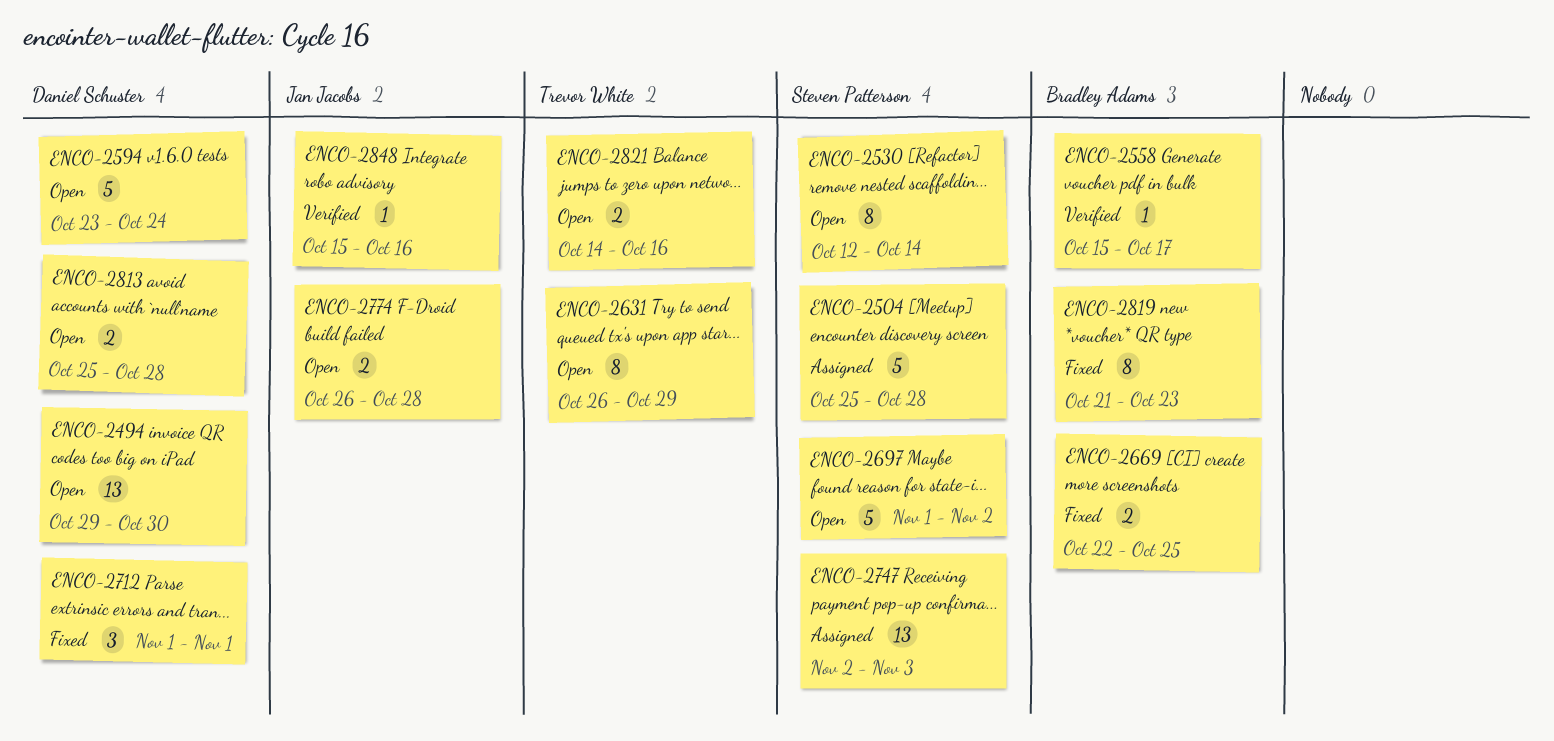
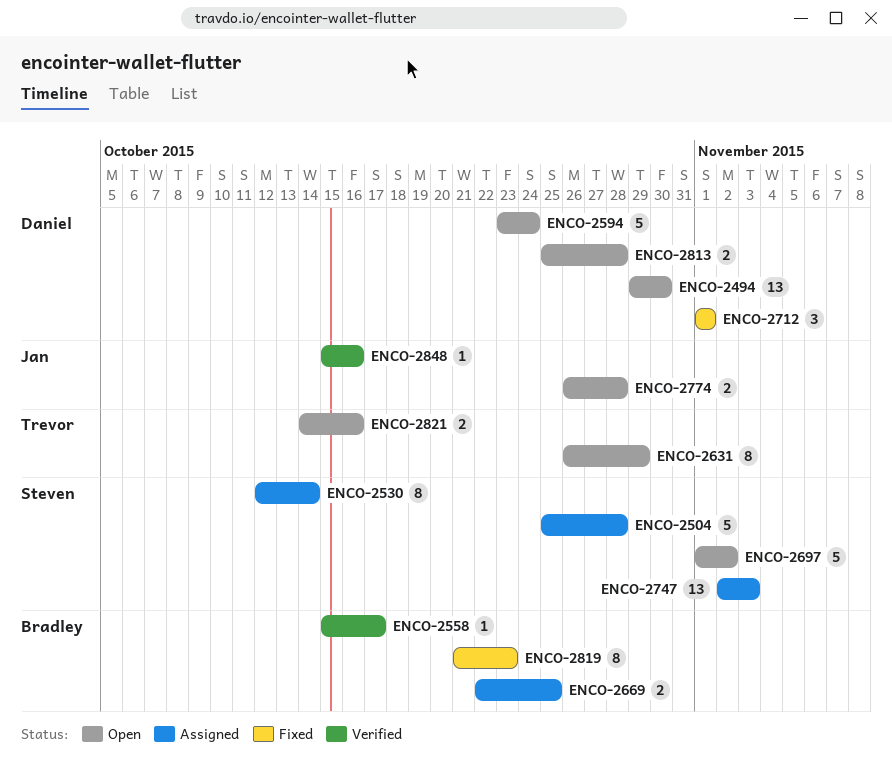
ENCO-2530, status: Open -> Assigned
ENCO-2669, status: Fixed -> Assigned

